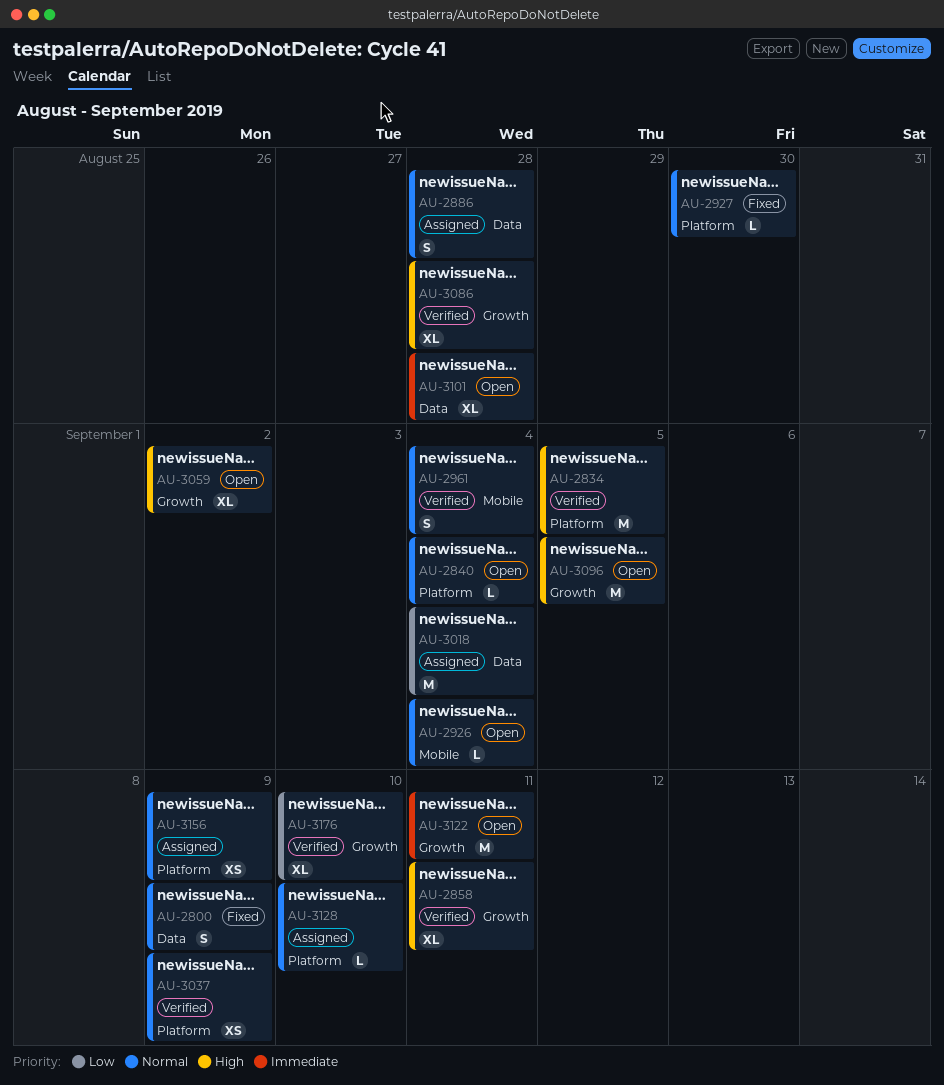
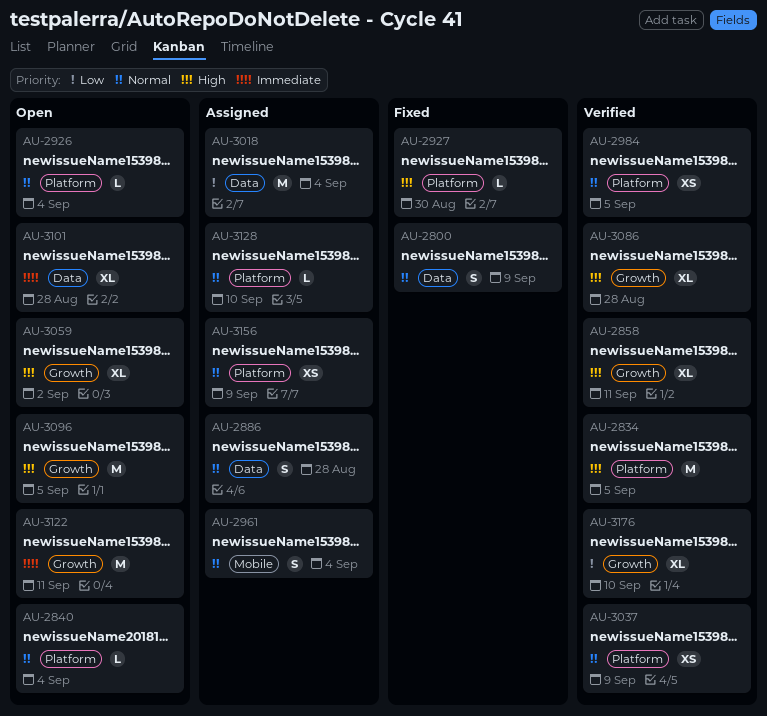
AU-2926, label: Mobile -> Platform
AU-2927, priority: Normal -> High
AU-2961, status: Verified -> Assigned
AU-2984: none -> present

